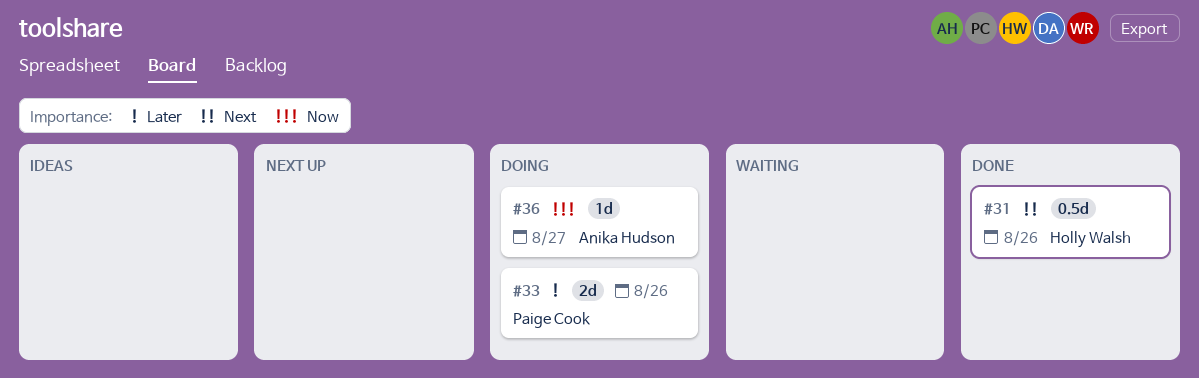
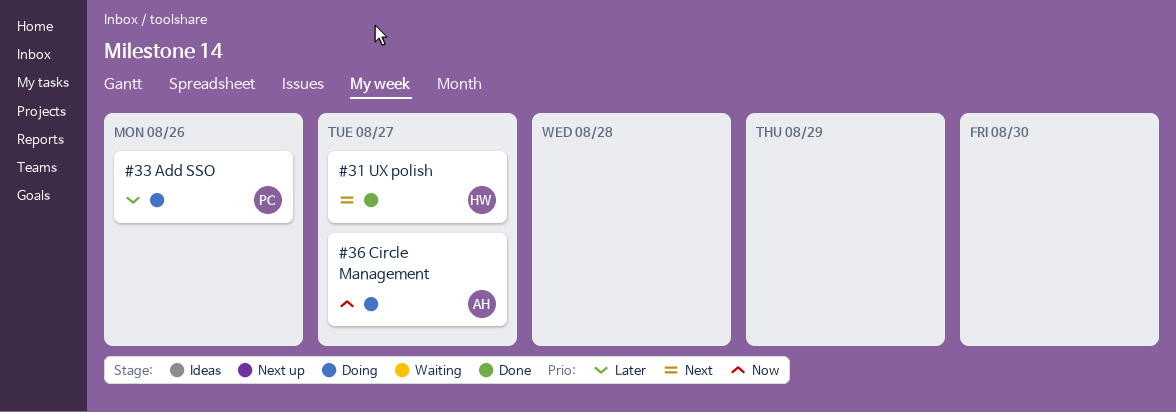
#31, due: Aug 26 -> Aug 27

